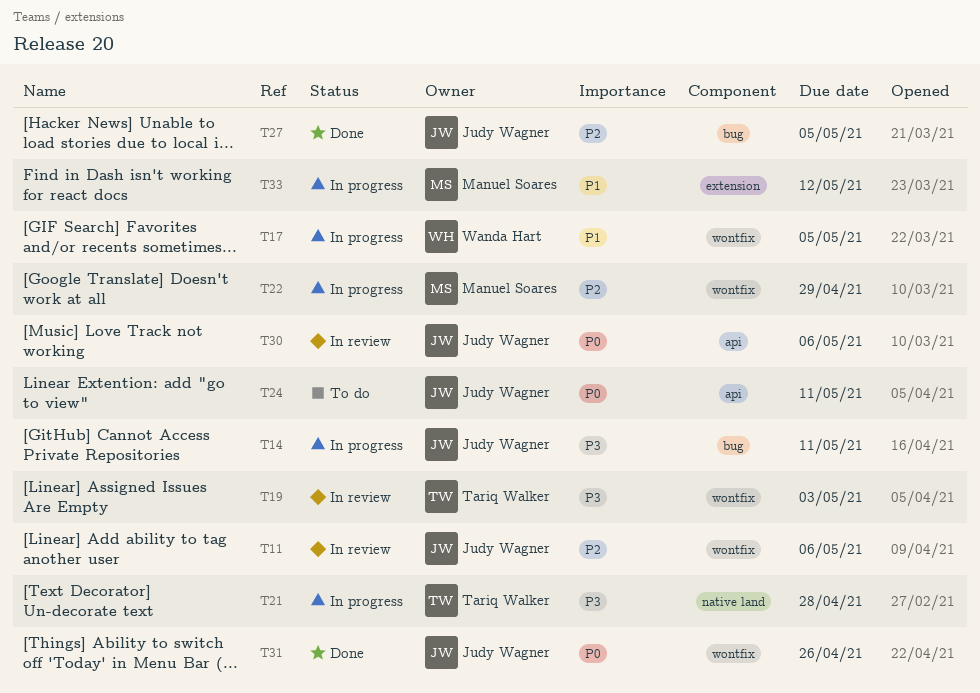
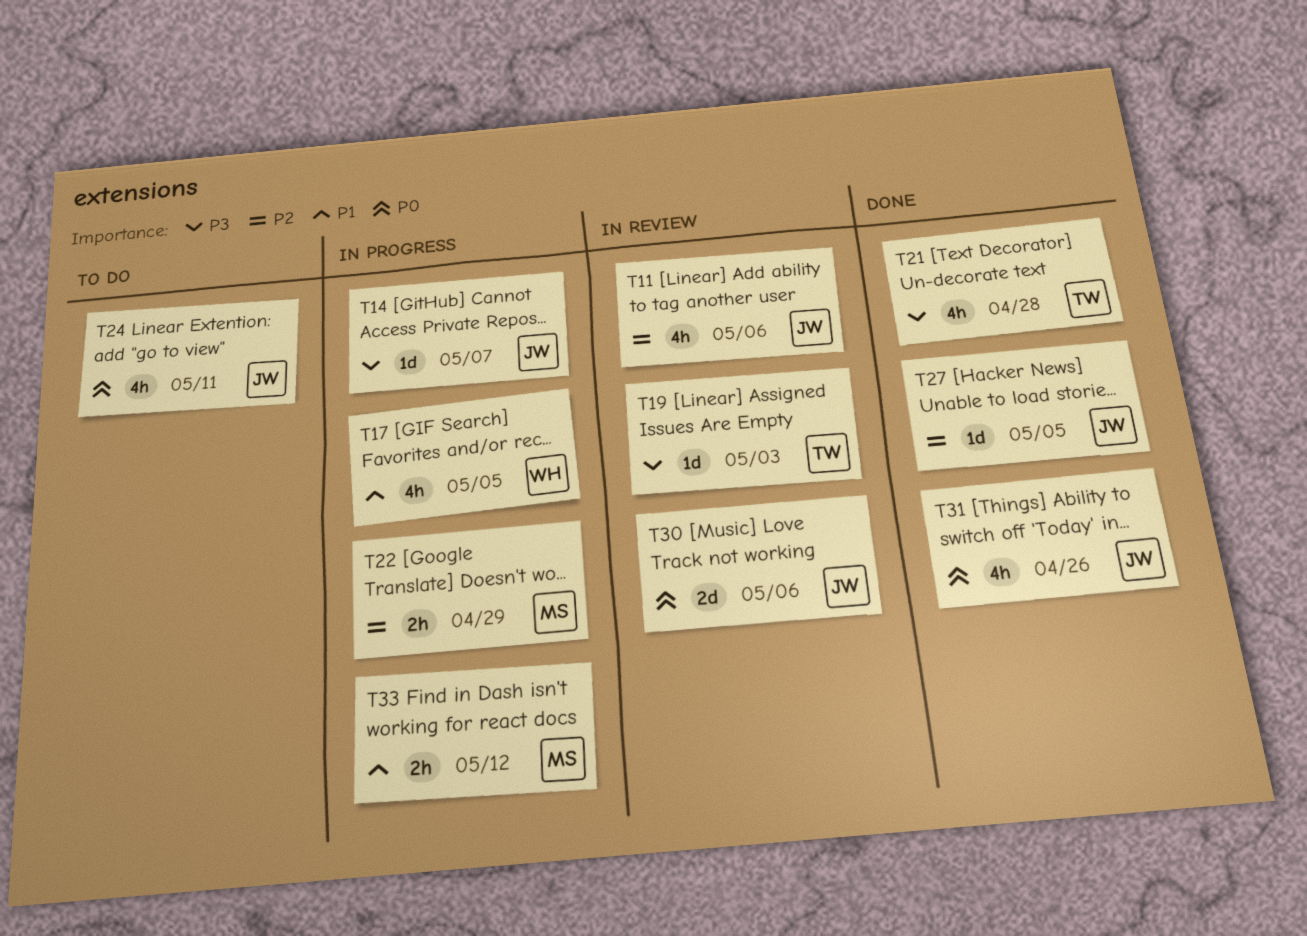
T14, due: May 11 -> May 7
T21, status: In progress -> Done

